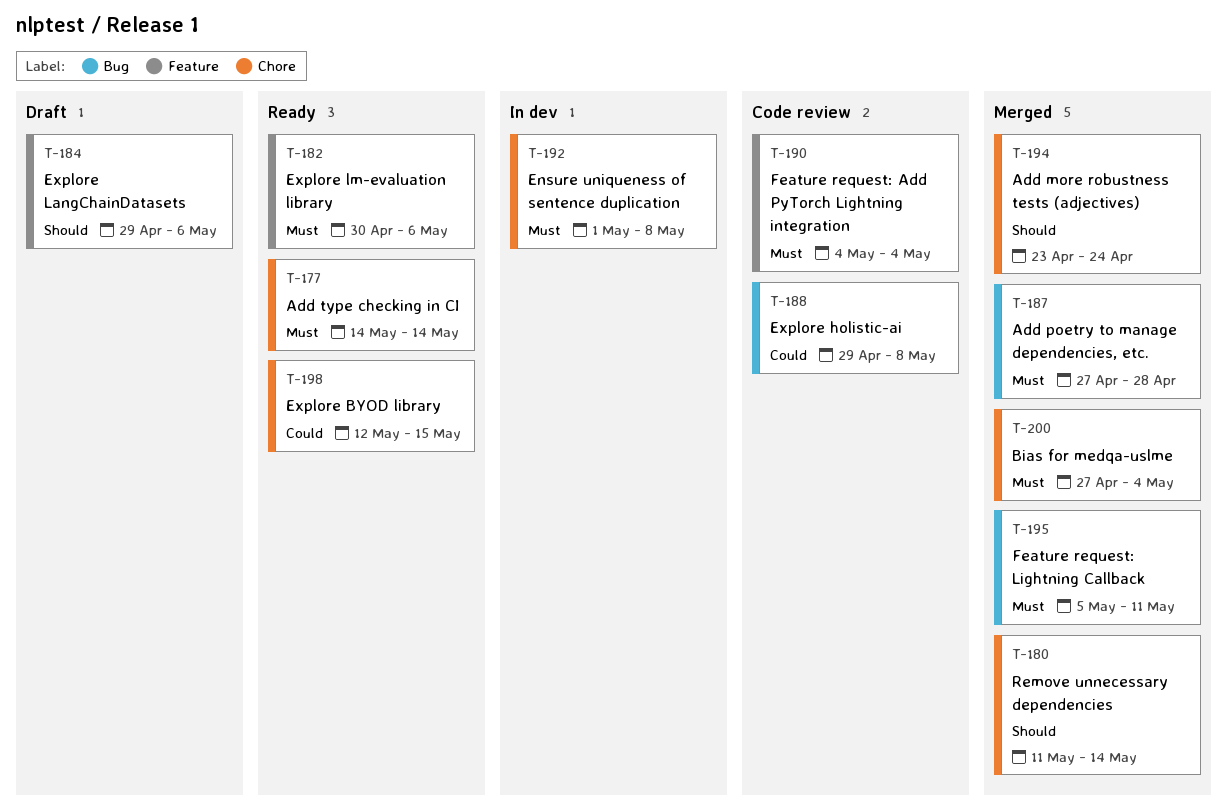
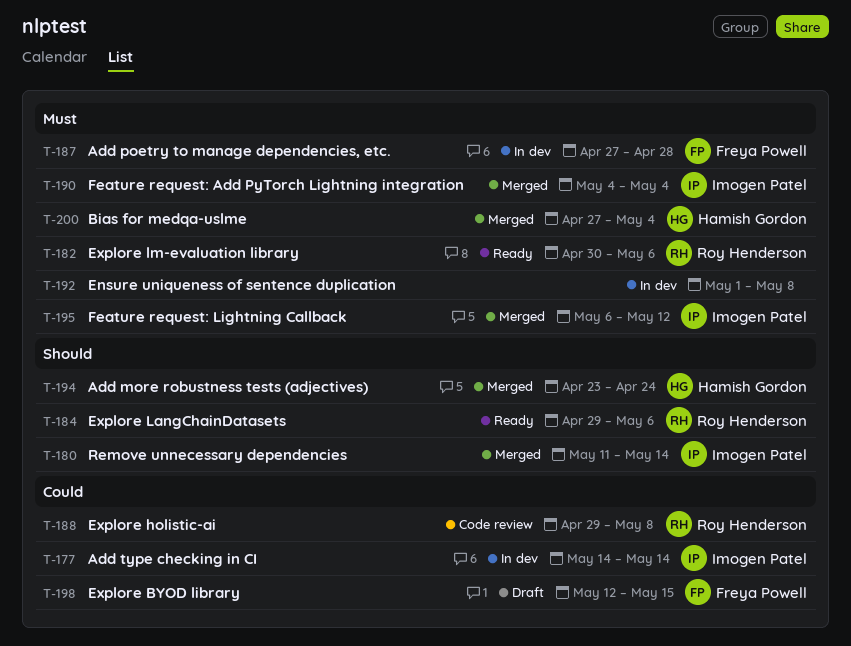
T-177, status: Ready -> In dev
T-177, priority: Must -> Could
T-184, status: Draft -> Ready
T-187, status: Merged -> In dev
T-190, status: Code review -> Merged
T-195, start: May 5 -> May 6
T-195, due: May 11 -> May 12
T-198, status: Ready -> Draft

